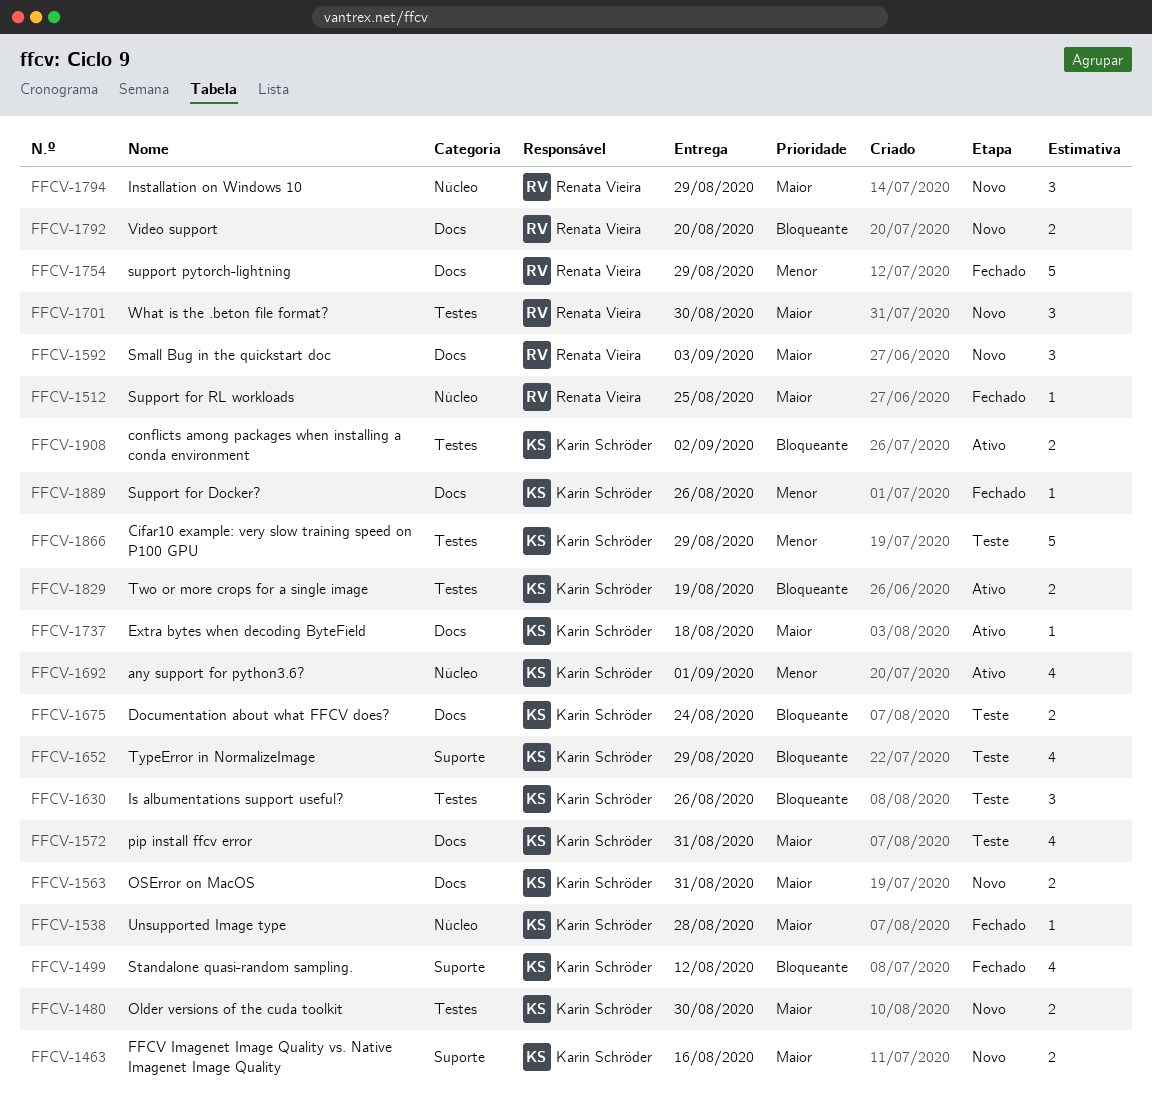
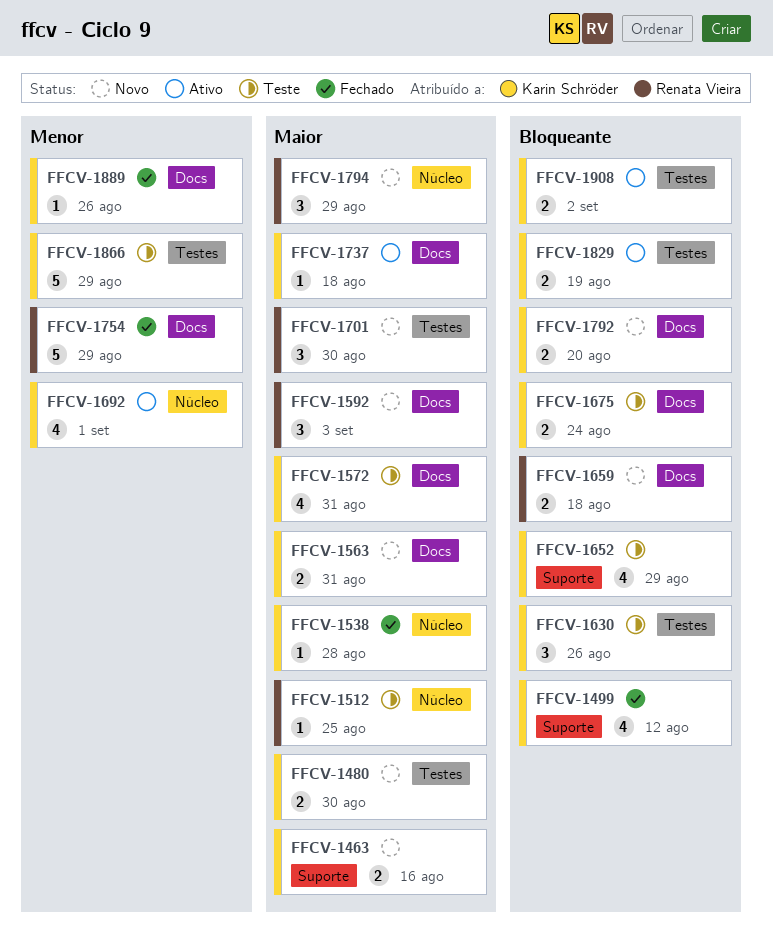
FFCV-1512, status: Fechado -> Teste
FFCV-1659: none -> present
FFCV-1792, owner: Renata Vieira -> Karin Schröder

